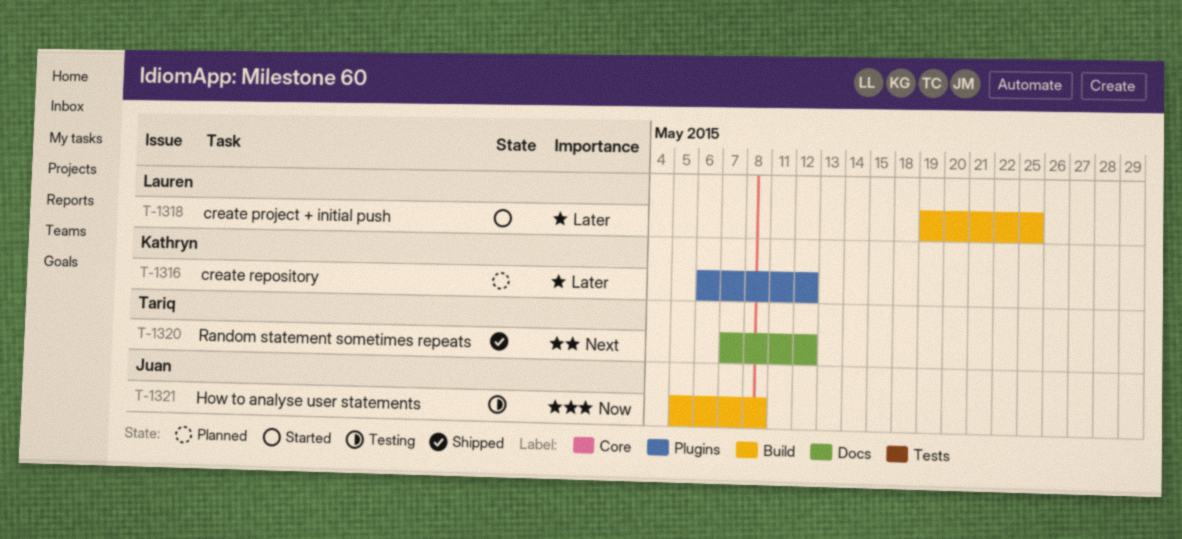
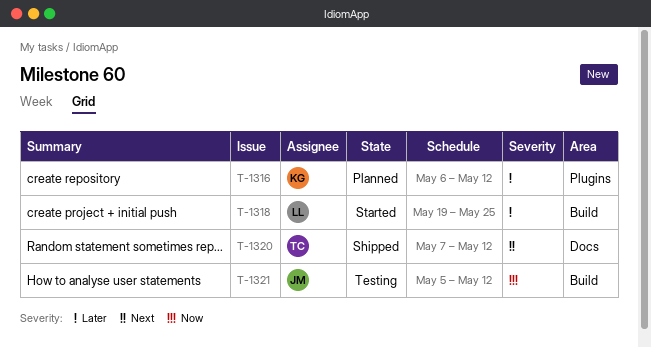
T-1321, due: May 8 -> May 12

